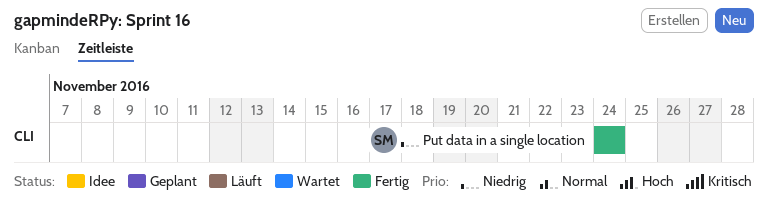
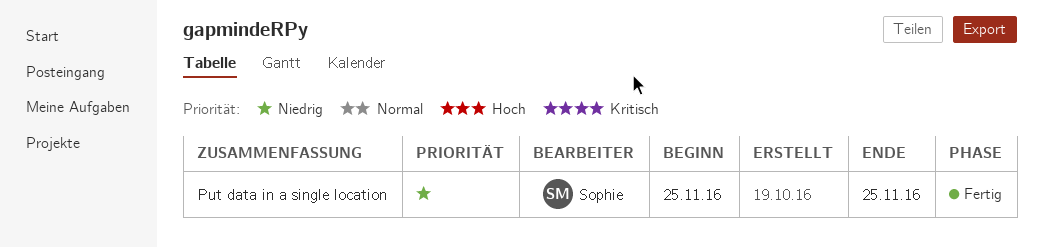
Put data in a single location, start: Nov 24 -> Nov 25
Put data in a single location, due: Nov 24 -> Nov 25

